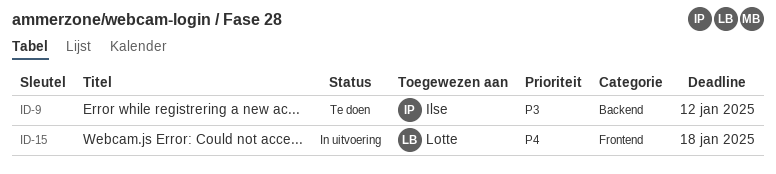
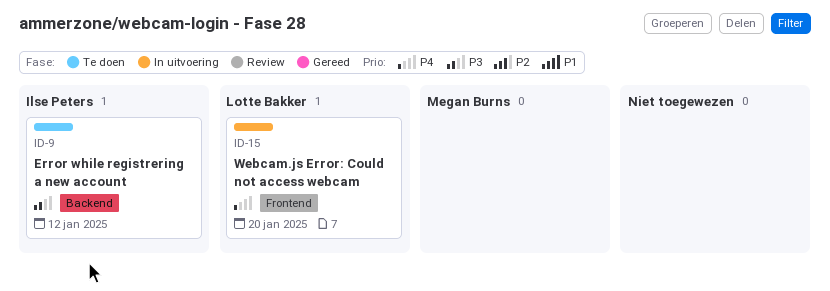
ID-15, due: Jan 18 -> Jan 20

